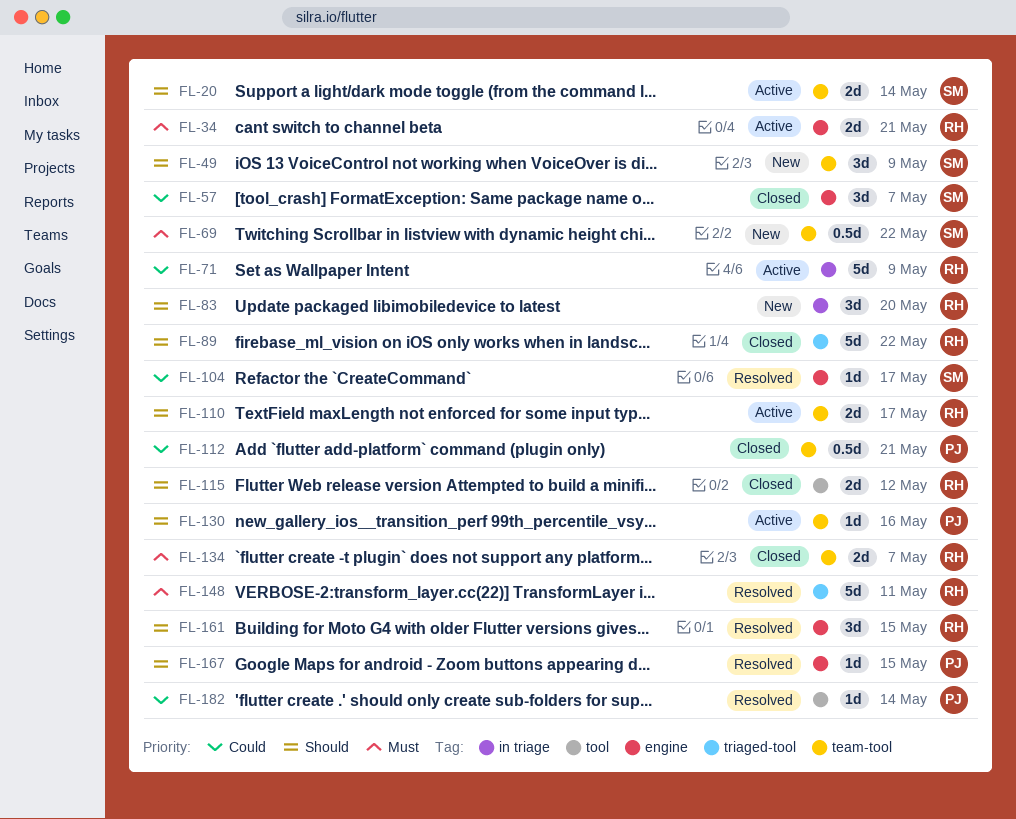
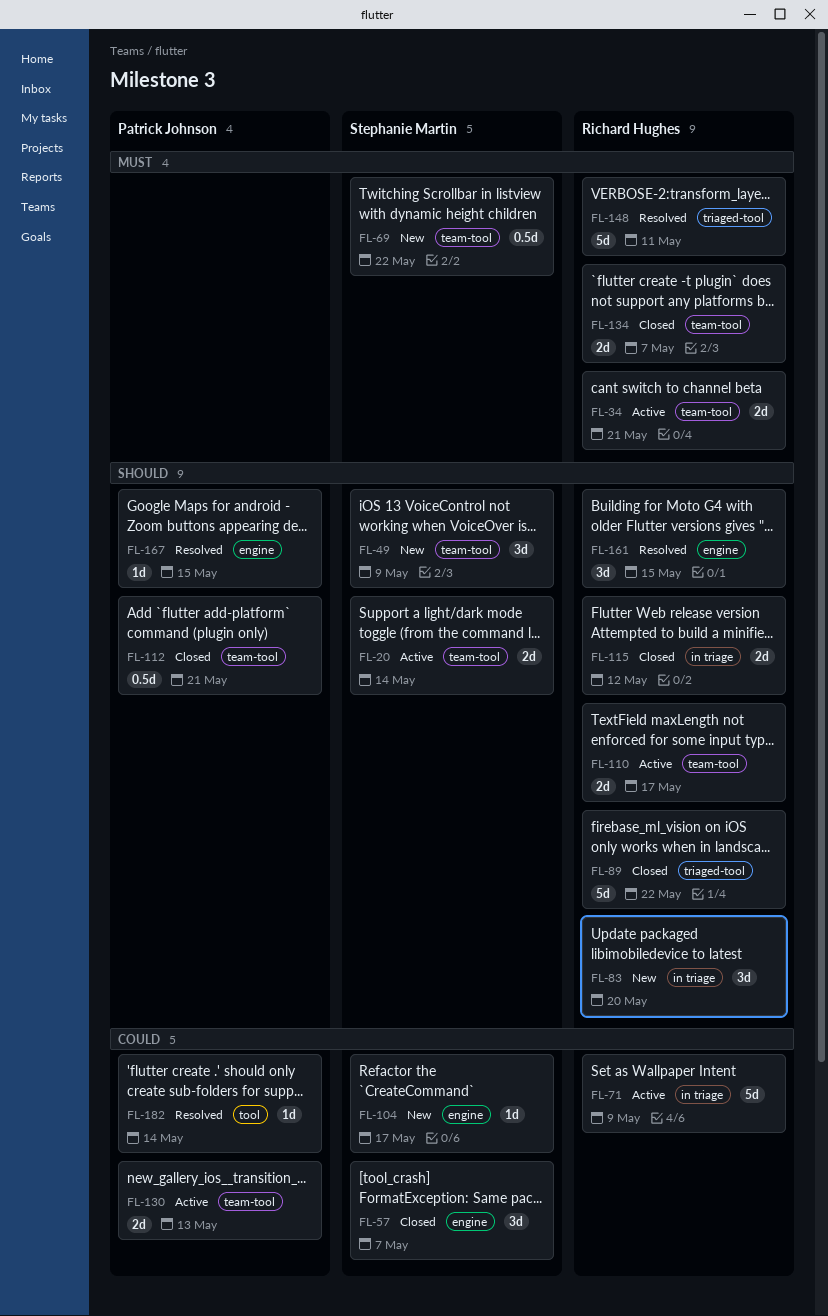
FL-34, label: engine -> team-tool
FL-104, status: Resolved -> New
FL-112, priority: Could -> Should
FL-115, label: tool -> in triage
FL-130, priority: Should -> Could
FL-130, estimate: 1d -> 2d
FL-130, due: May 16 -> May 13

